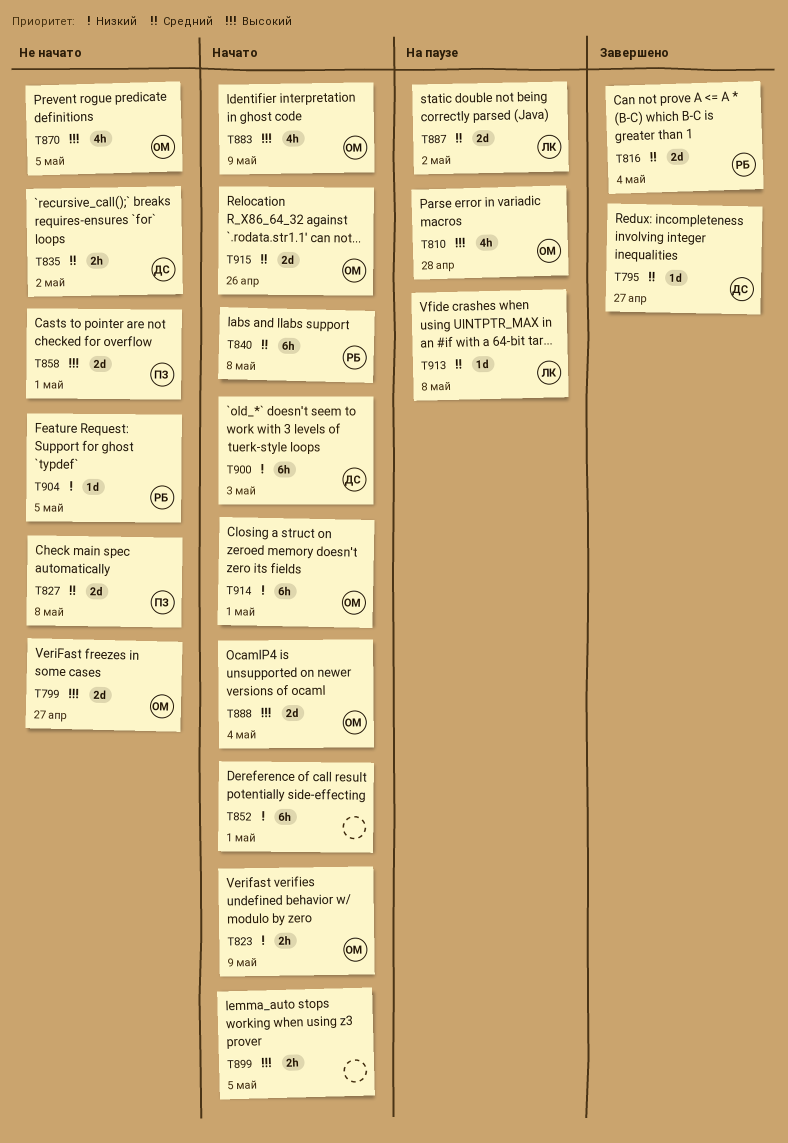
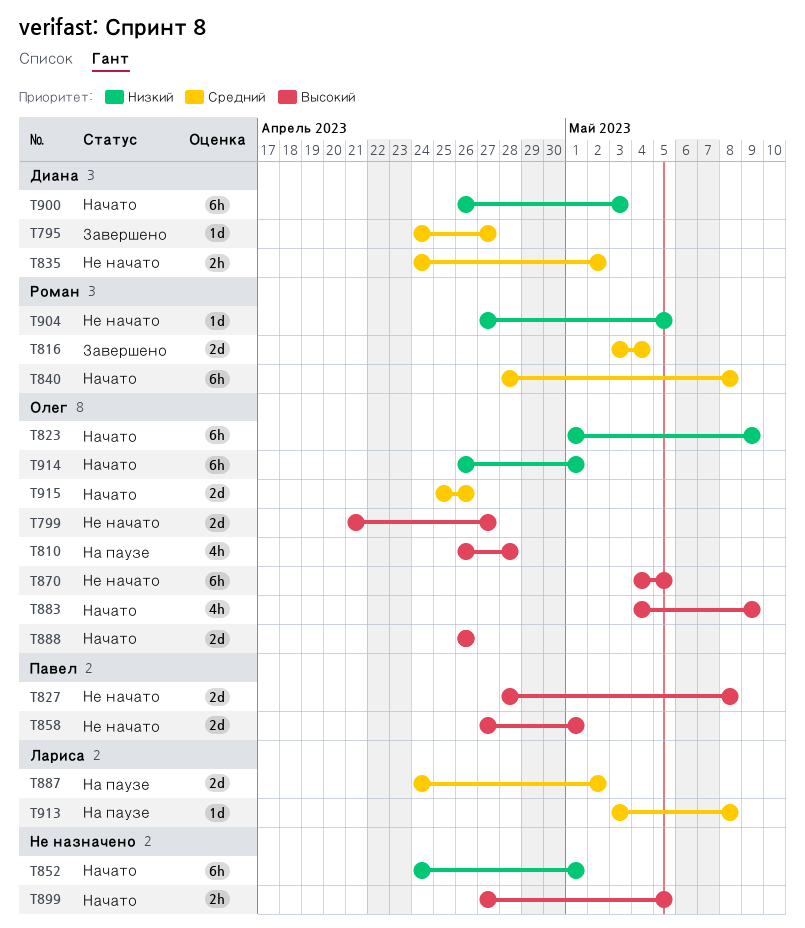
T823, estimate: 2h -> 6h
T827, priority: Средний -> Высокий
T870, estimate: 4h -> 6h
T888, due: May 4 -> Apr 26

